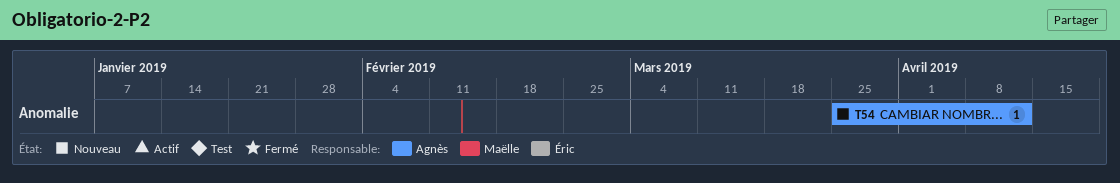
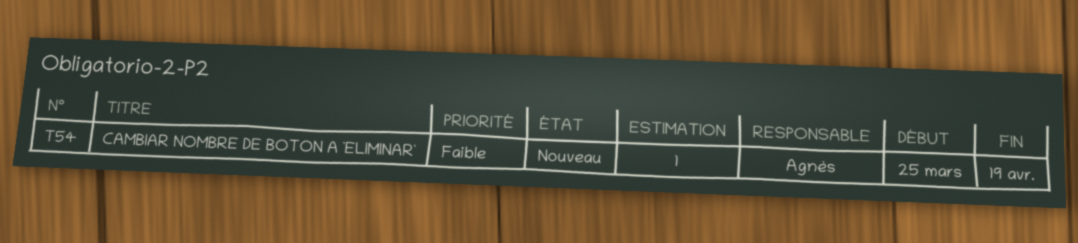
T54, due: Apr 12 -> Apr 19

